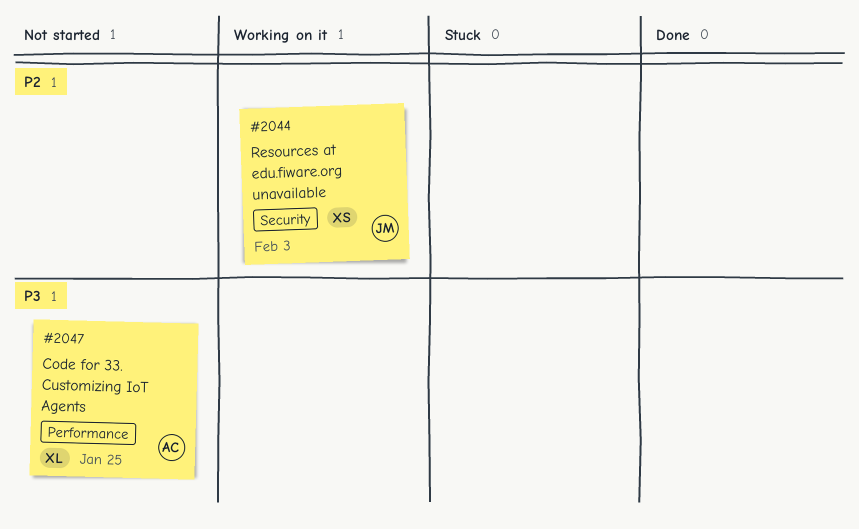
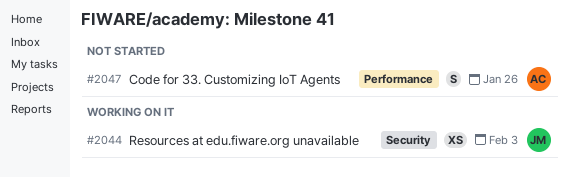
#2047, estimate: XL -> S
#2047, due: Jan 25 -> Jan 26

